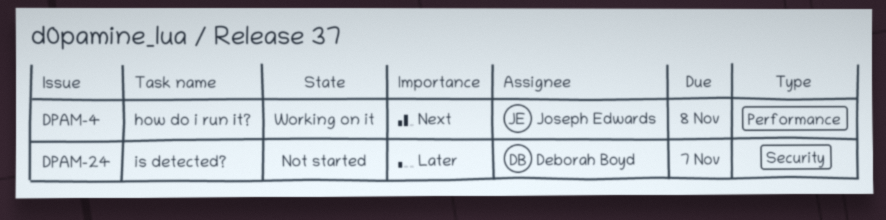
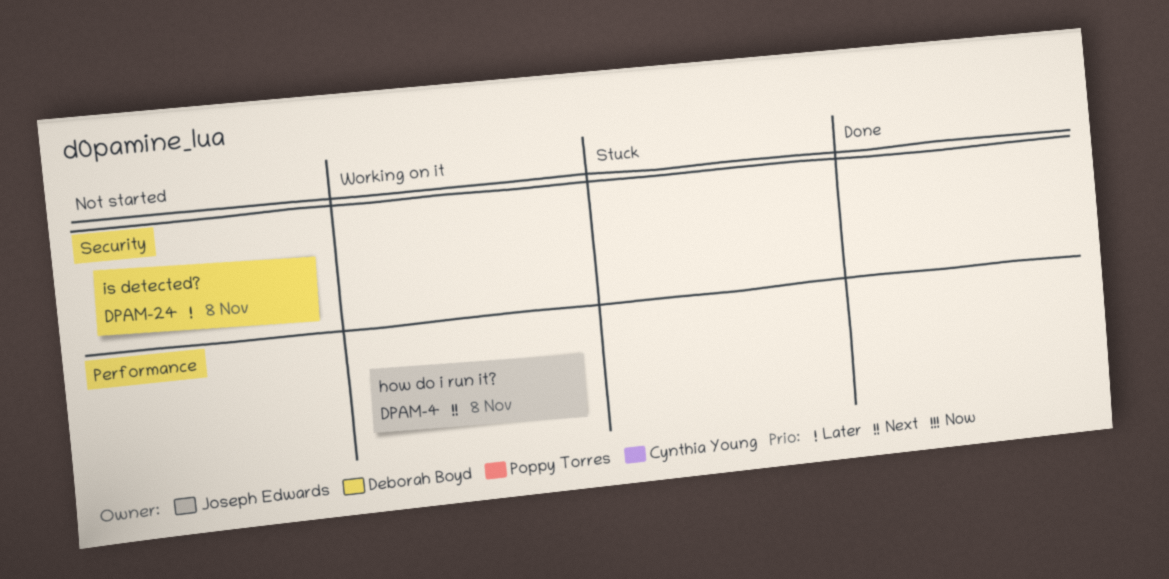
DPAM-24, due: Nov 7 -> Nov 8

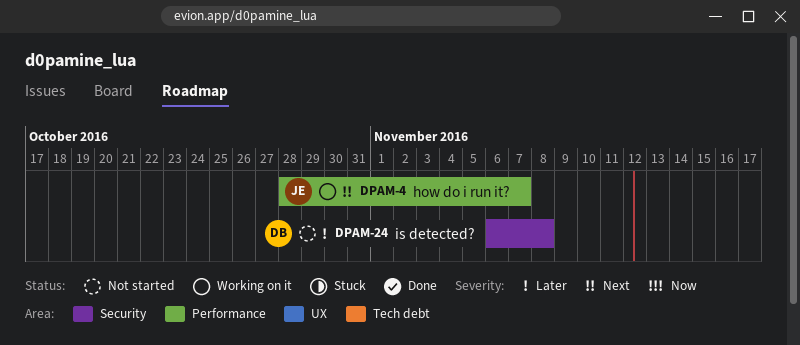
DPAM-4, due: Nov 8 -> Nov 7

